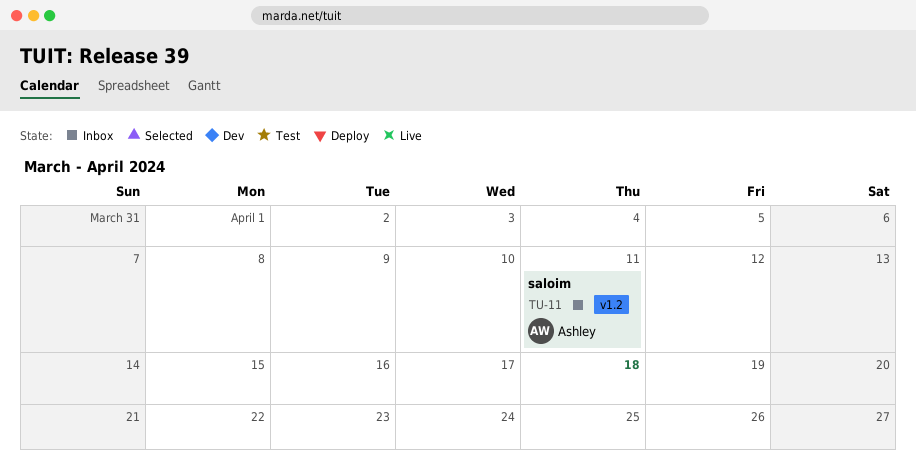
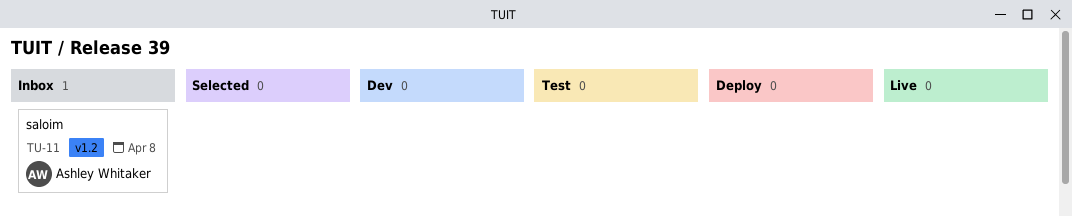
TU-11, due: Apr 11 -> Apr 8

